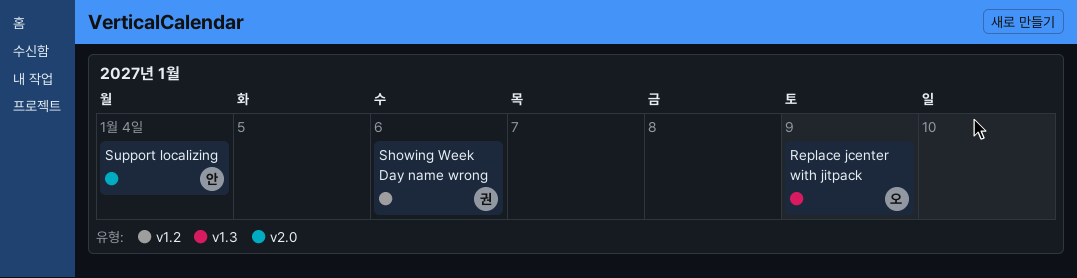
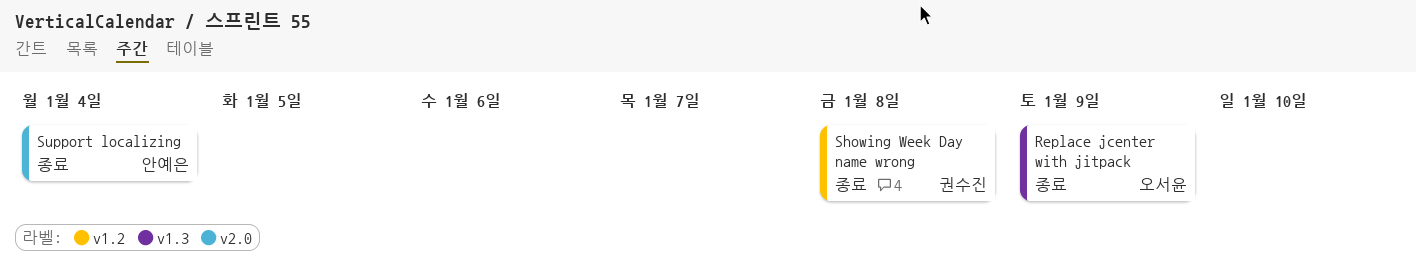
Showing Week Day name wrong, due: Jan 6 -> Jan 8

